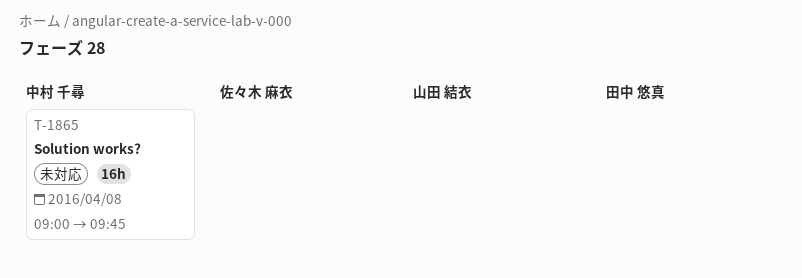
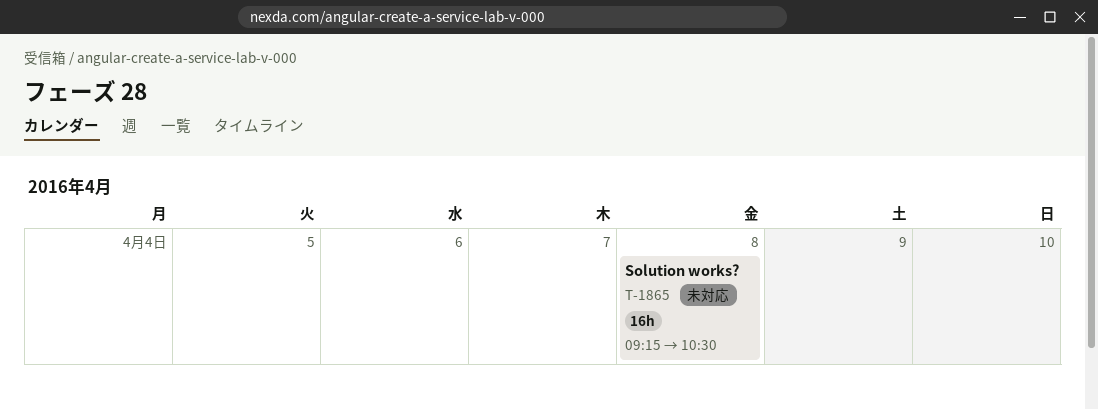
T-1865, begins: 09:00 -> 09:15
T-1865, ends: 09:45 -> 10:30

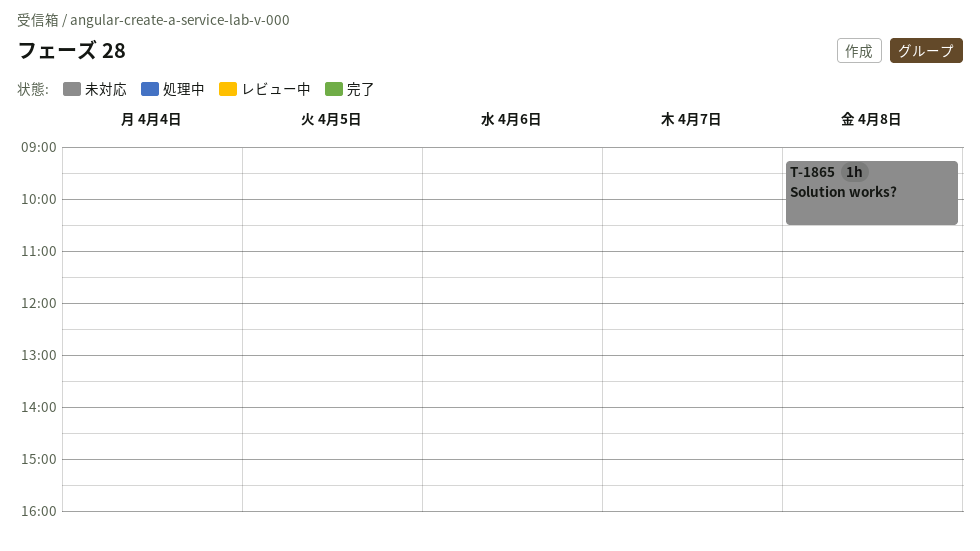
T-1865, estimate: 16h -> 1h

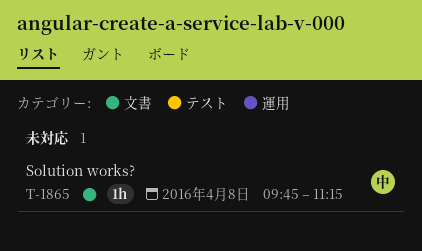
T-1865, begins: 09:15 -> 09:45
T-1865, ends: 10:30 -> 11:15

